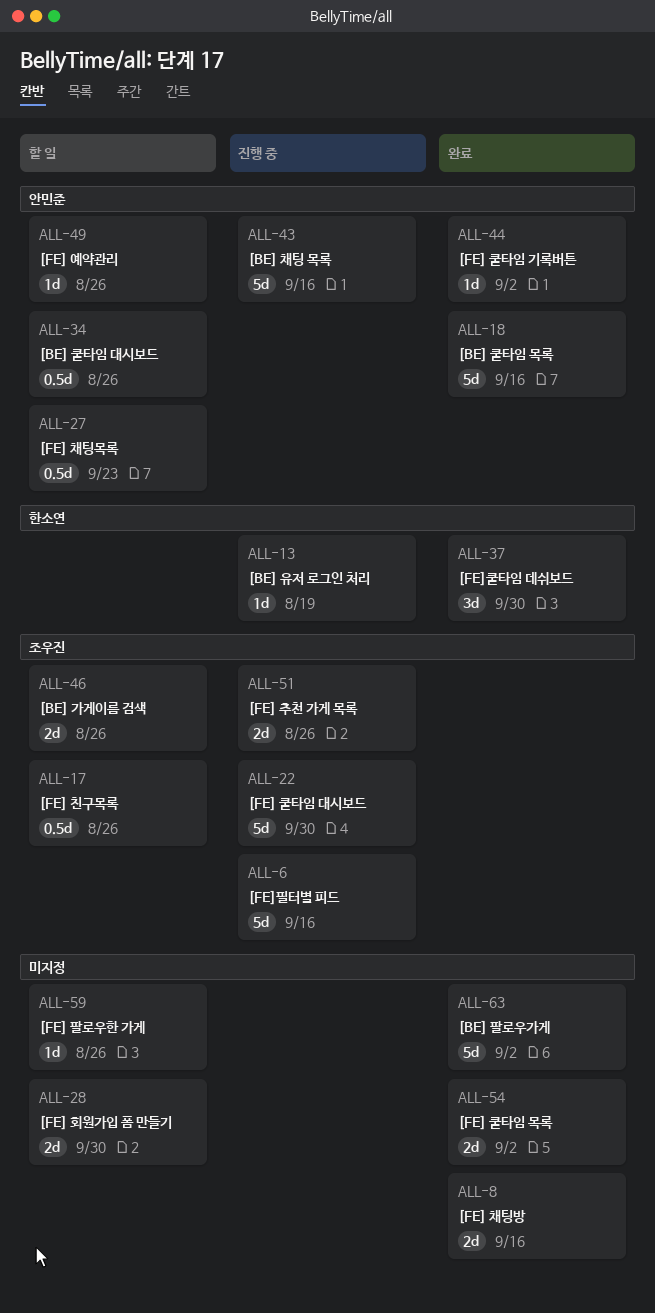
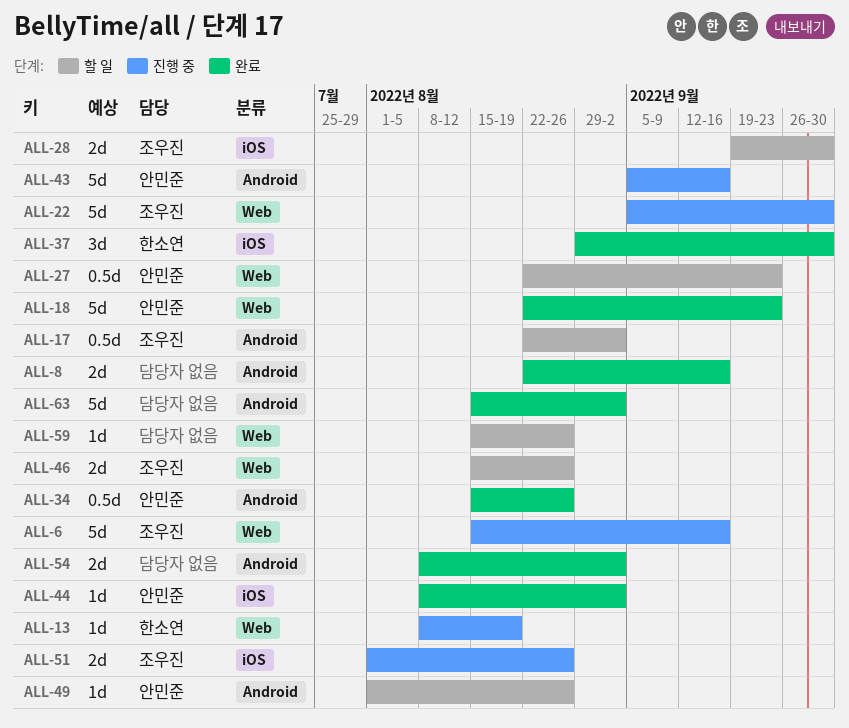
ALL-17, due: Aug 26 -> Sep 2
ALL-18, due: Sep 16 -> Sep 23
ALL-28, owner: none -> 조우진
ALL-34, status: 할 일 -> 완료

